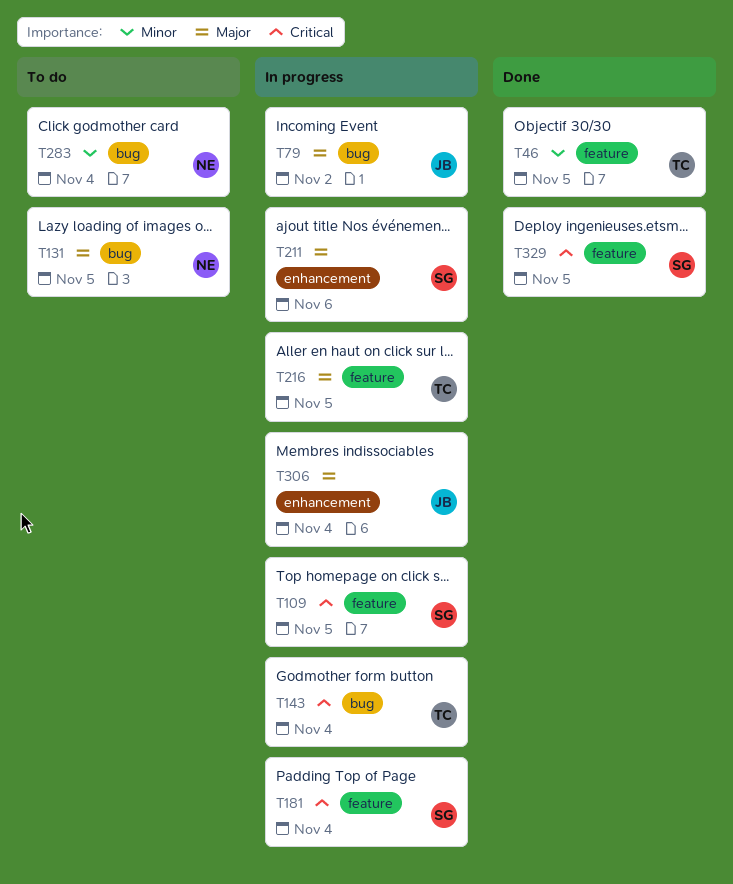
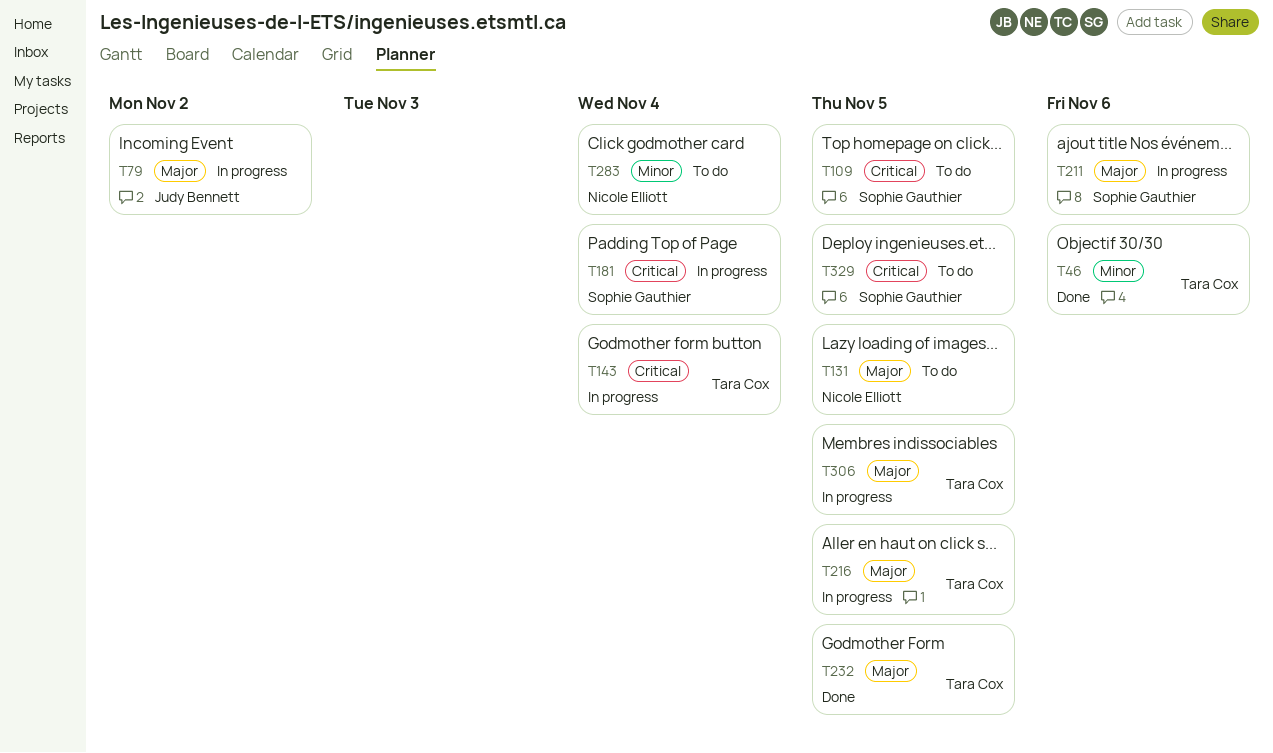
T46, due: Nov 5 -> Nov 6
T109, status: In progress -> To do
T232: none -> present
T306, owner: Judy Bennett -> Tara Cox
T306, due: Nov 4 -> Nov 5
T329, status: Done -> To do

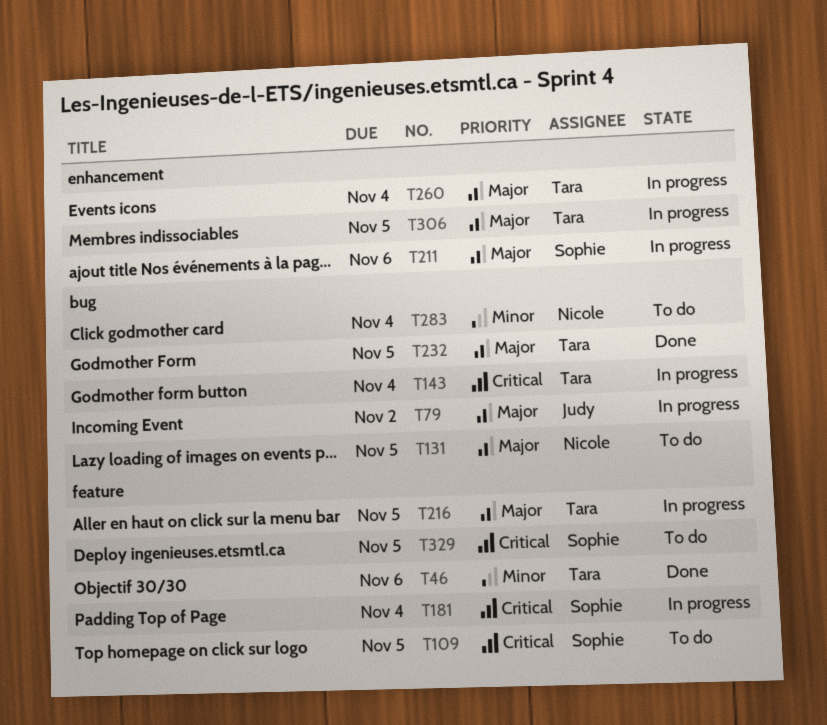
T260: none -> present

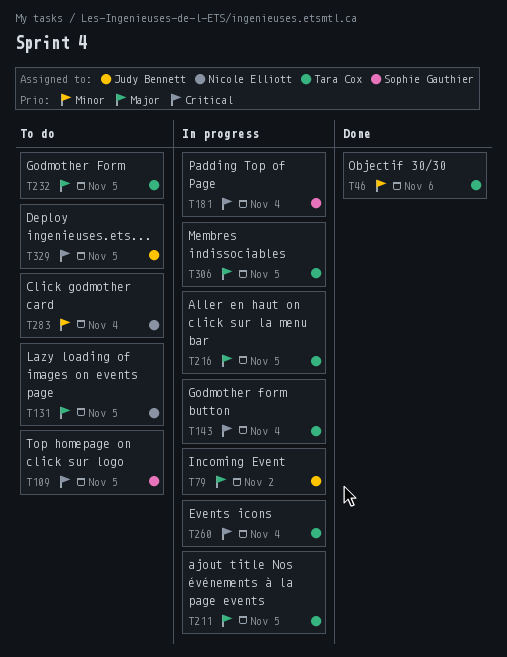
T211, owner: Sophie Gauthier -> Tara Cox
T211, due: Nov 6 -> Nov 5
T232, status: Done -> To do
T260, priority: Major -> Critical
T329, owner: Sophie Gauthier -> Judy Bennett

